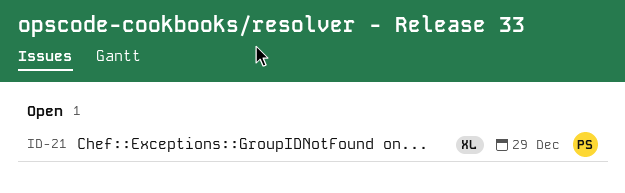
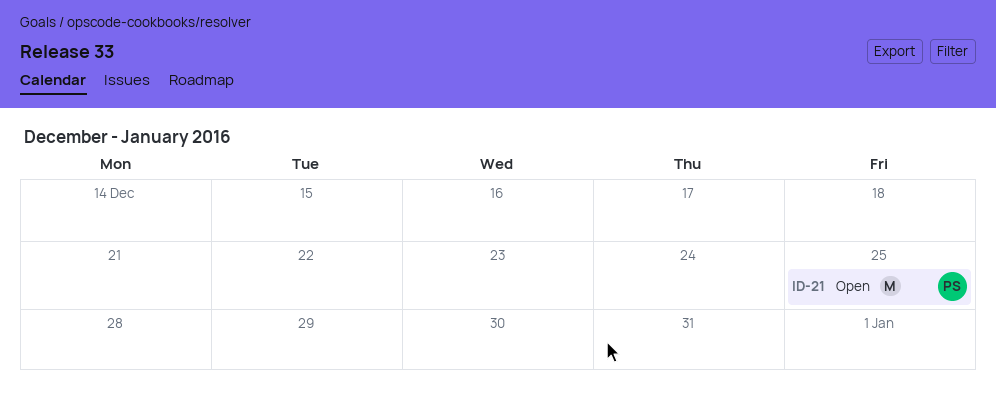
ID-21, estimate: XL -> M
ID-21, due: Dec 29 -> Dec 25

